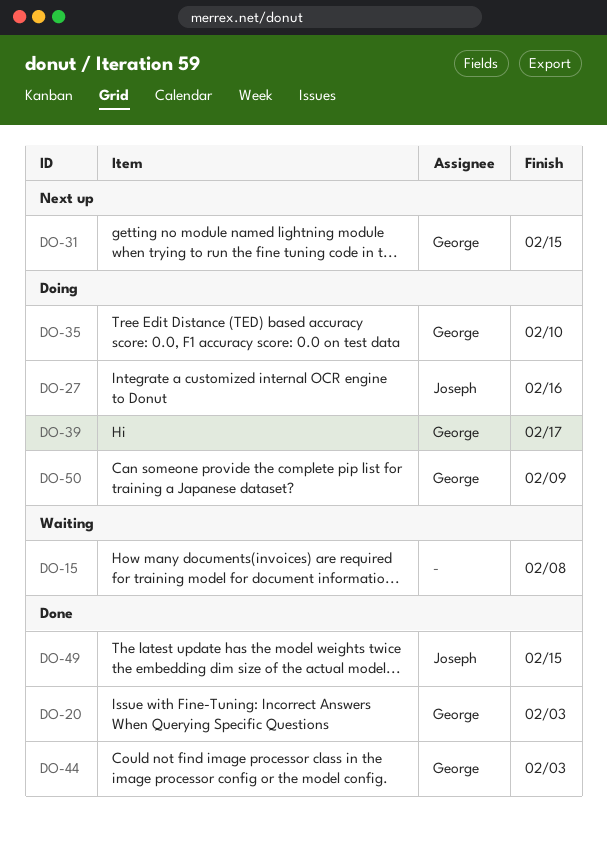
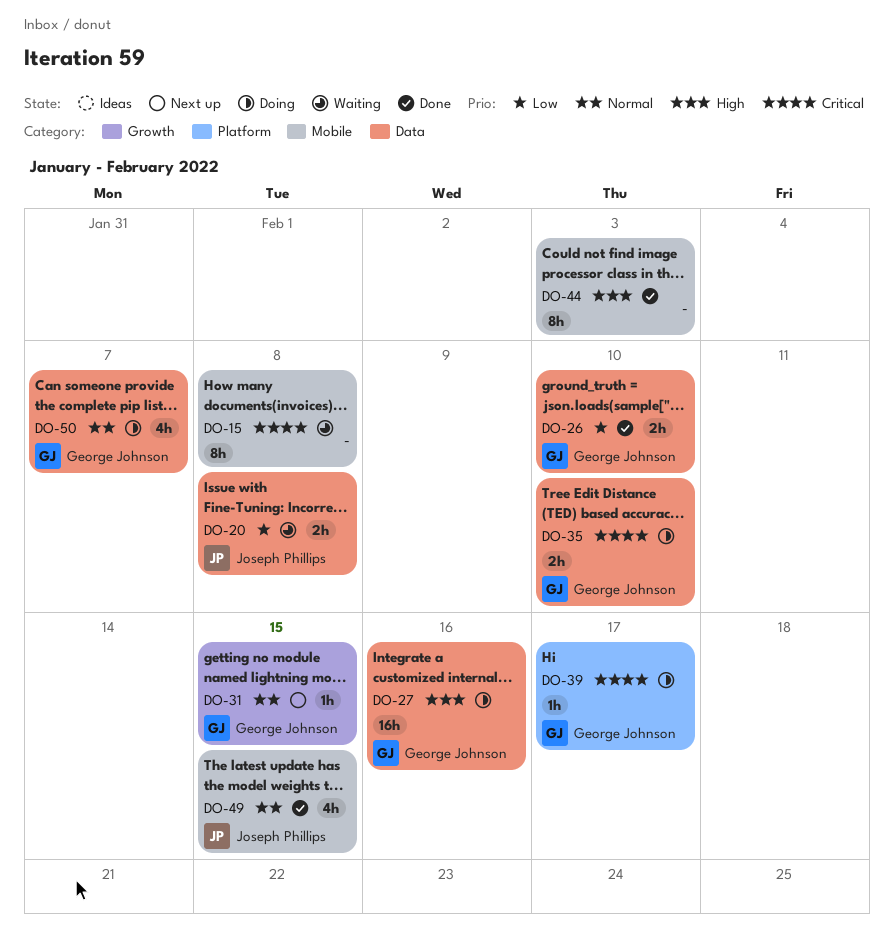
DO-20, status: Done -> Waiting
DO-20, owner: George Johnson -> Joseph Phillips
DO-20, due: Feb 3 -> Feb 8
DO-26: none -> present
DO-27, owner: Joseph Phillips -> George Johnson
DO-44, owner: George Johnson -> none
DO-50, due: Feb 9 -> Feb 7

